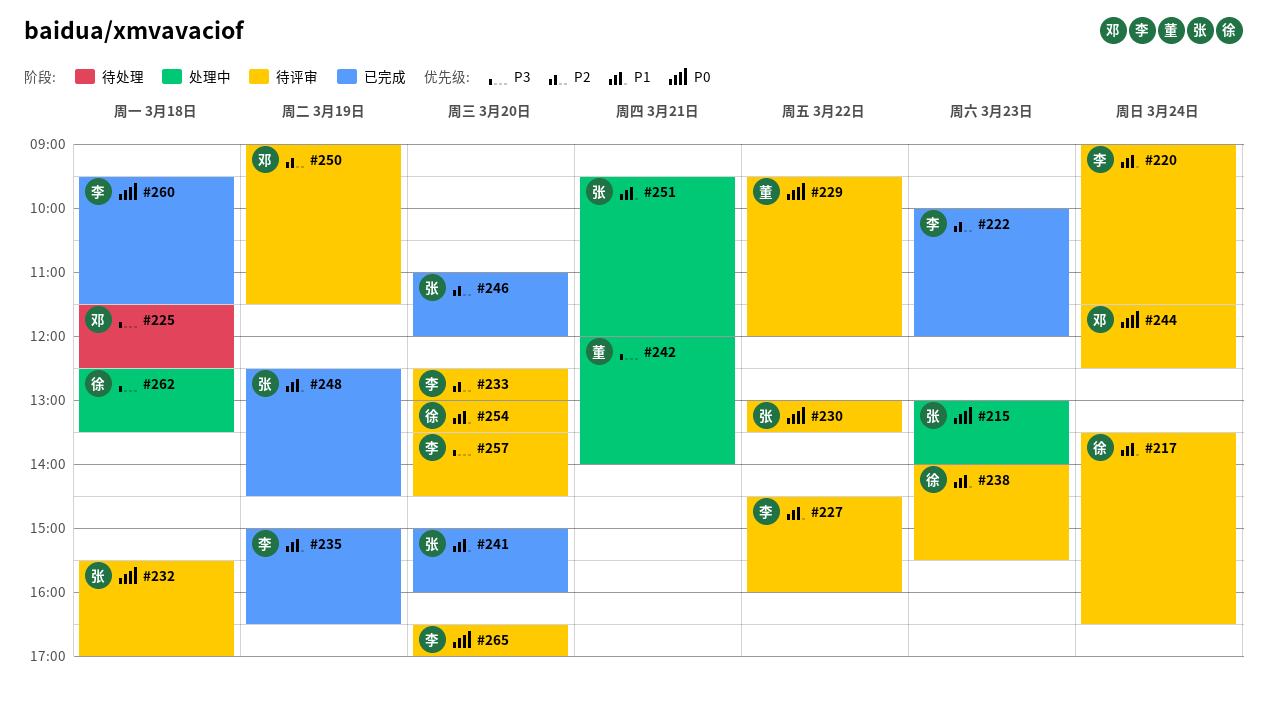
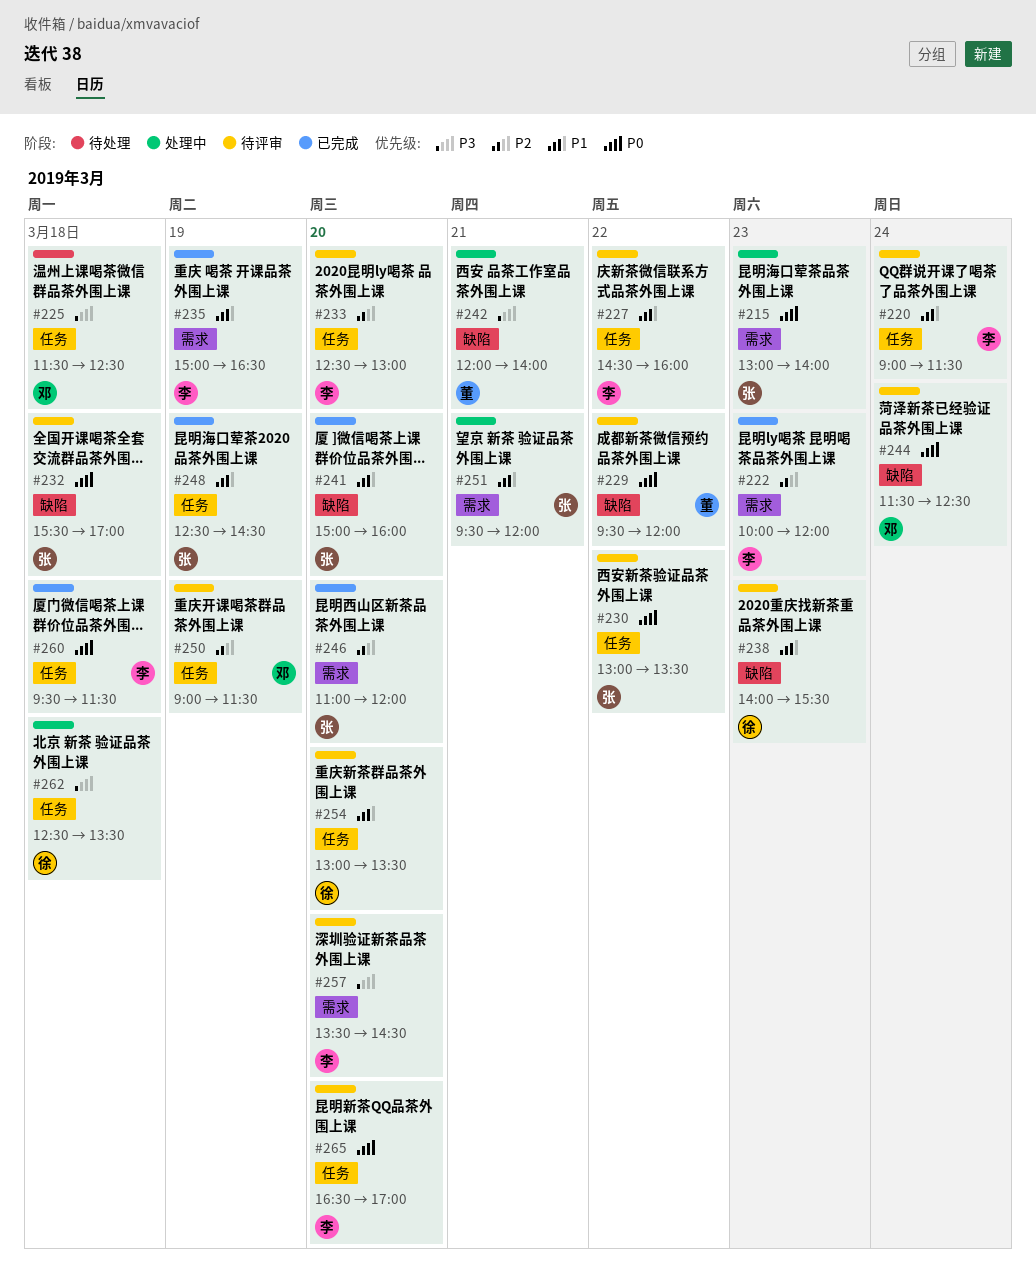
#217: present -> none

